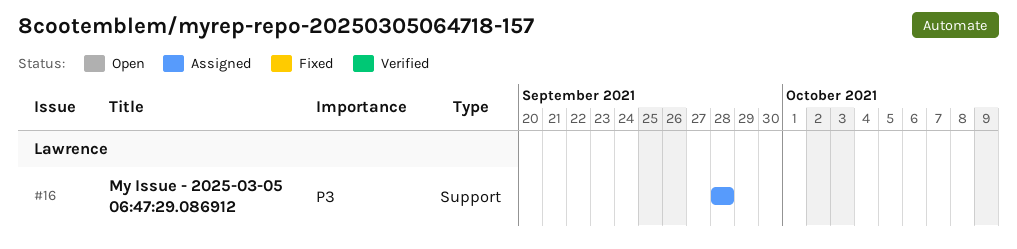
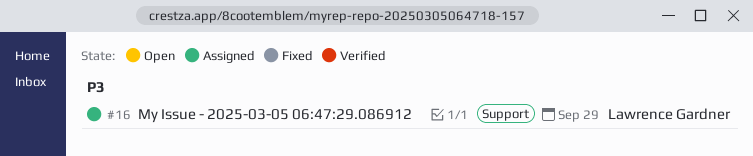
#16, due: Sep 28 -> Sep 29

